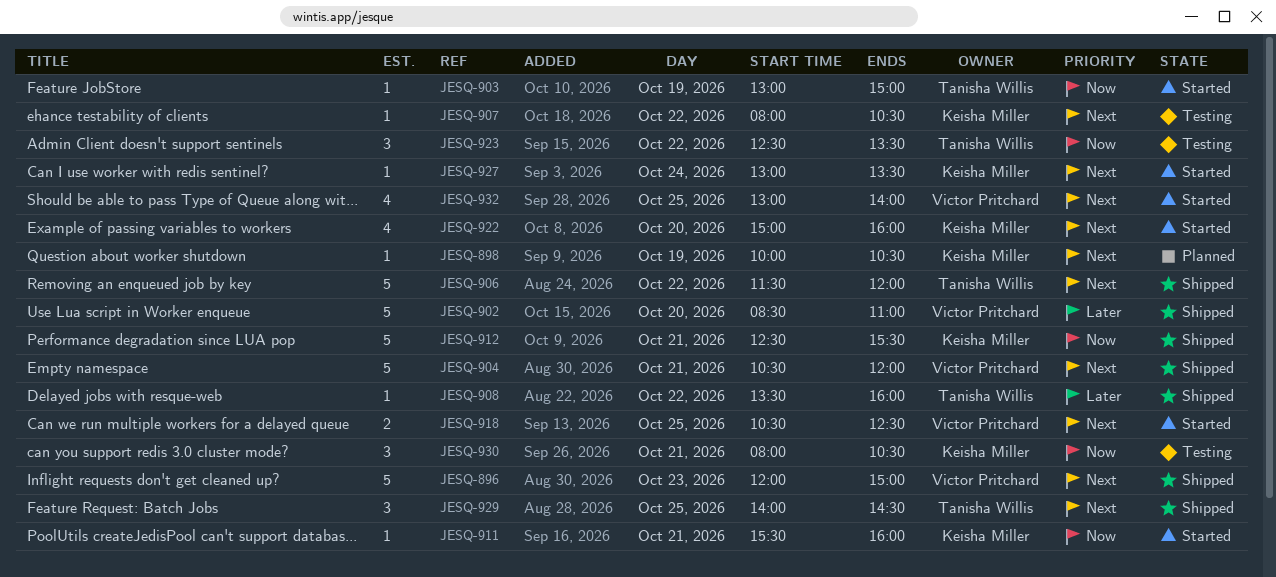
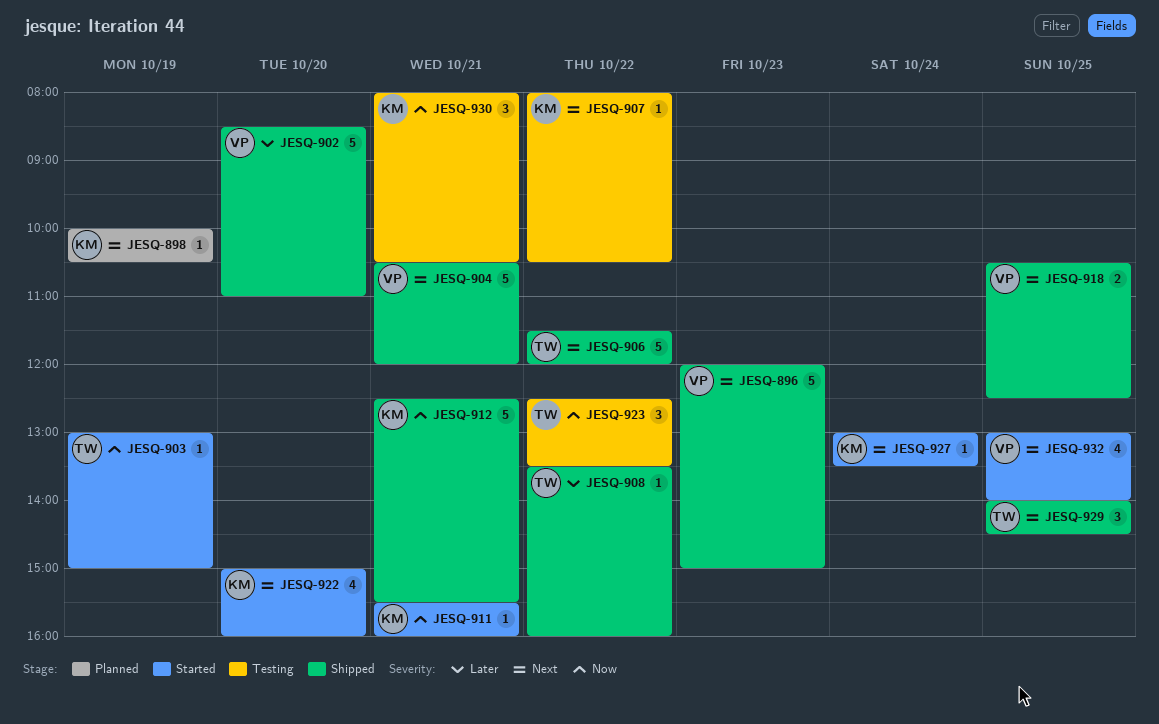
JESQ-918, status: Started -> Shipped

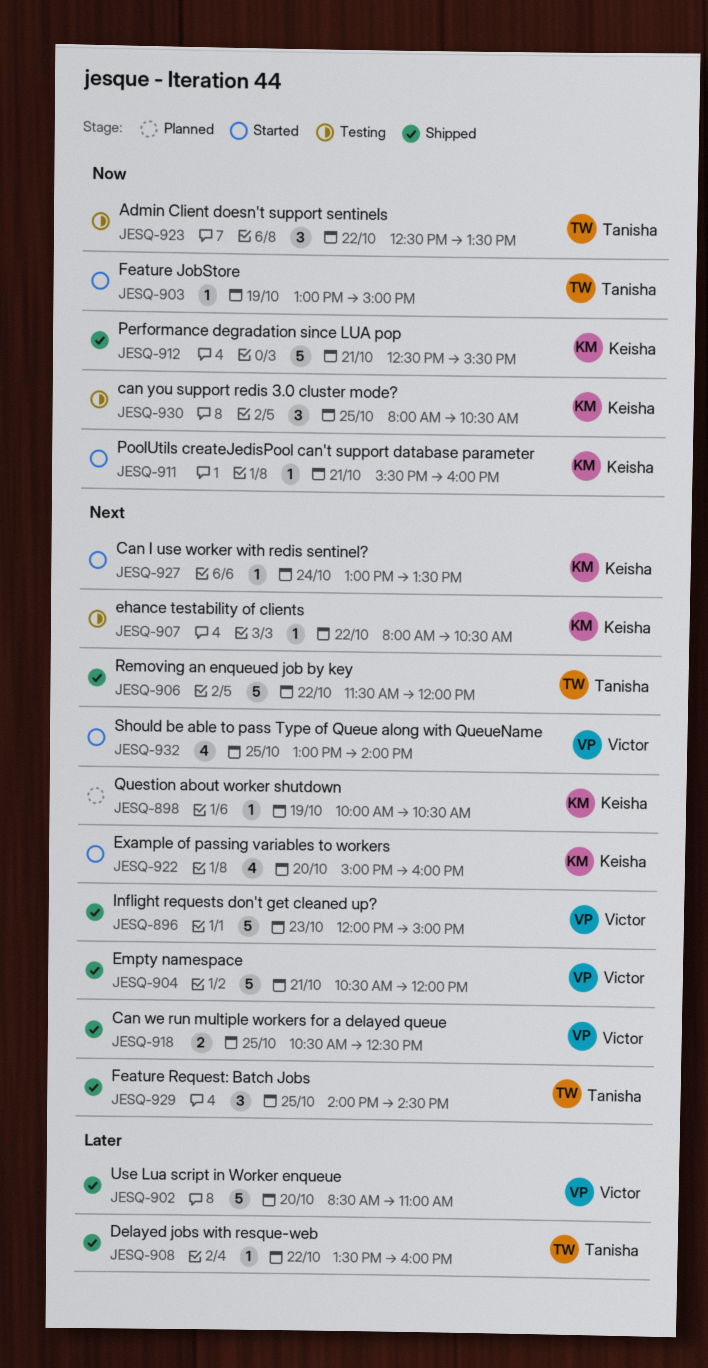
JESQ-930, day: Oct 21 -> Oct 25

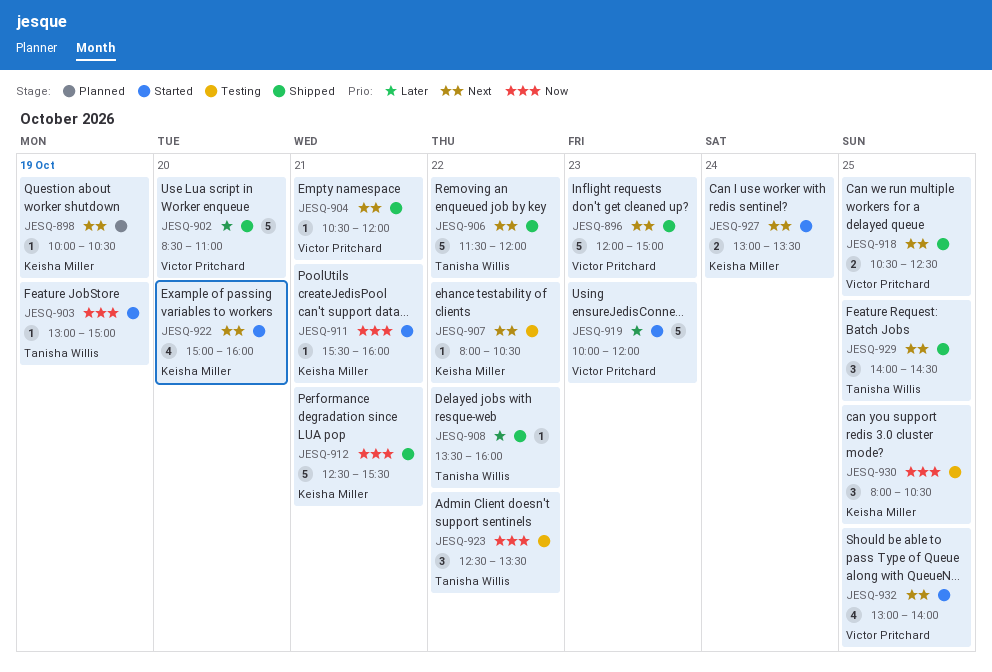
JESQ-904, estimate: 5 -> 1
JESQ-919: none -> present
JESQ-927, estimate: 1 -> 2

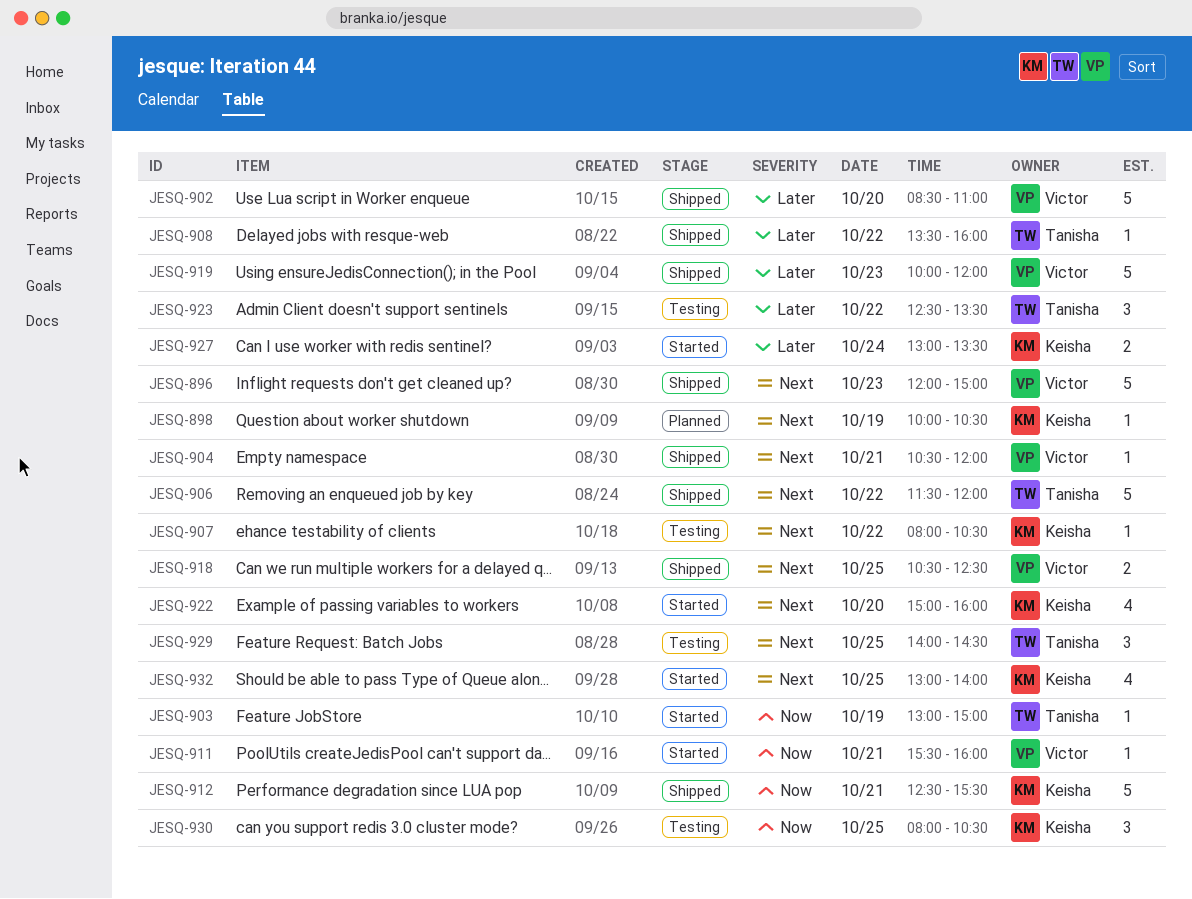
JESQ-911, owner: Keisha Miller -> Victor Pritchard
JESQ-919, status: Started -> Shipped
JESQ-923, priority: Now -> Later
JESQ-927, priority: Next -> Later
JESQ-929, status: Shipped -> Testing
JESQ-932, owner: Victor Pritchard -> Keisha Miller

